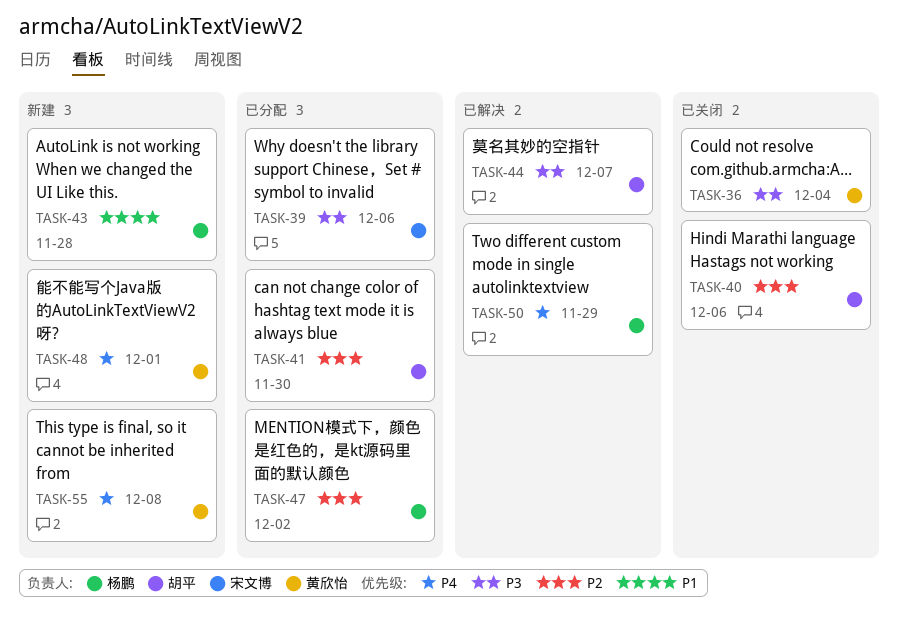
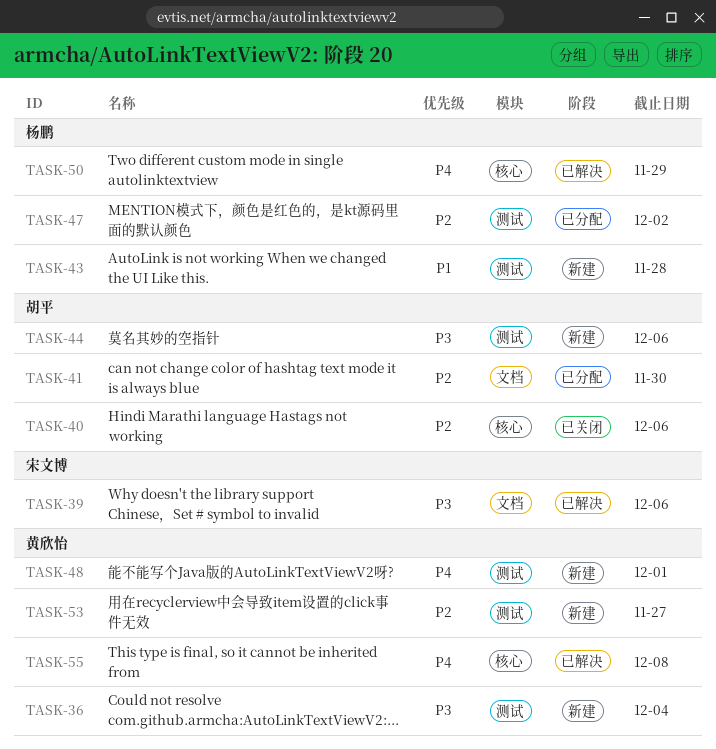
TASK-36, status: 已关闭 -> 新建
TASK-39, status: 已分配 -> 已解决
TASK-44, status: 已解决 -> 新建
TASK-44, due: Dec 7 -> Dec 6
TASK-53: none -> present
TASK-55, status: 新建 -> 已解决

